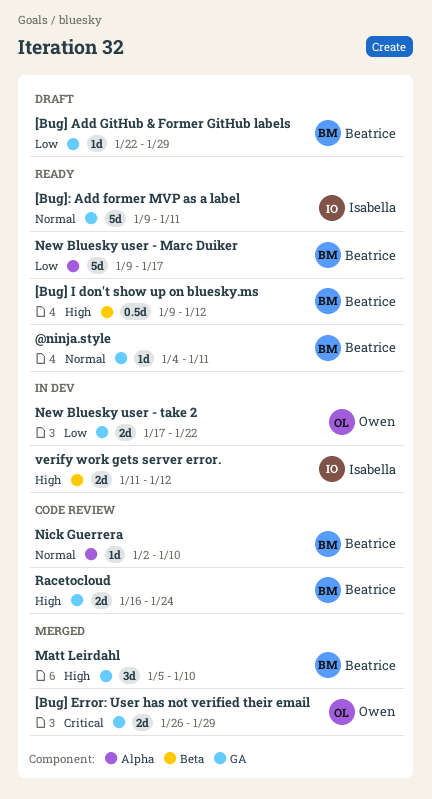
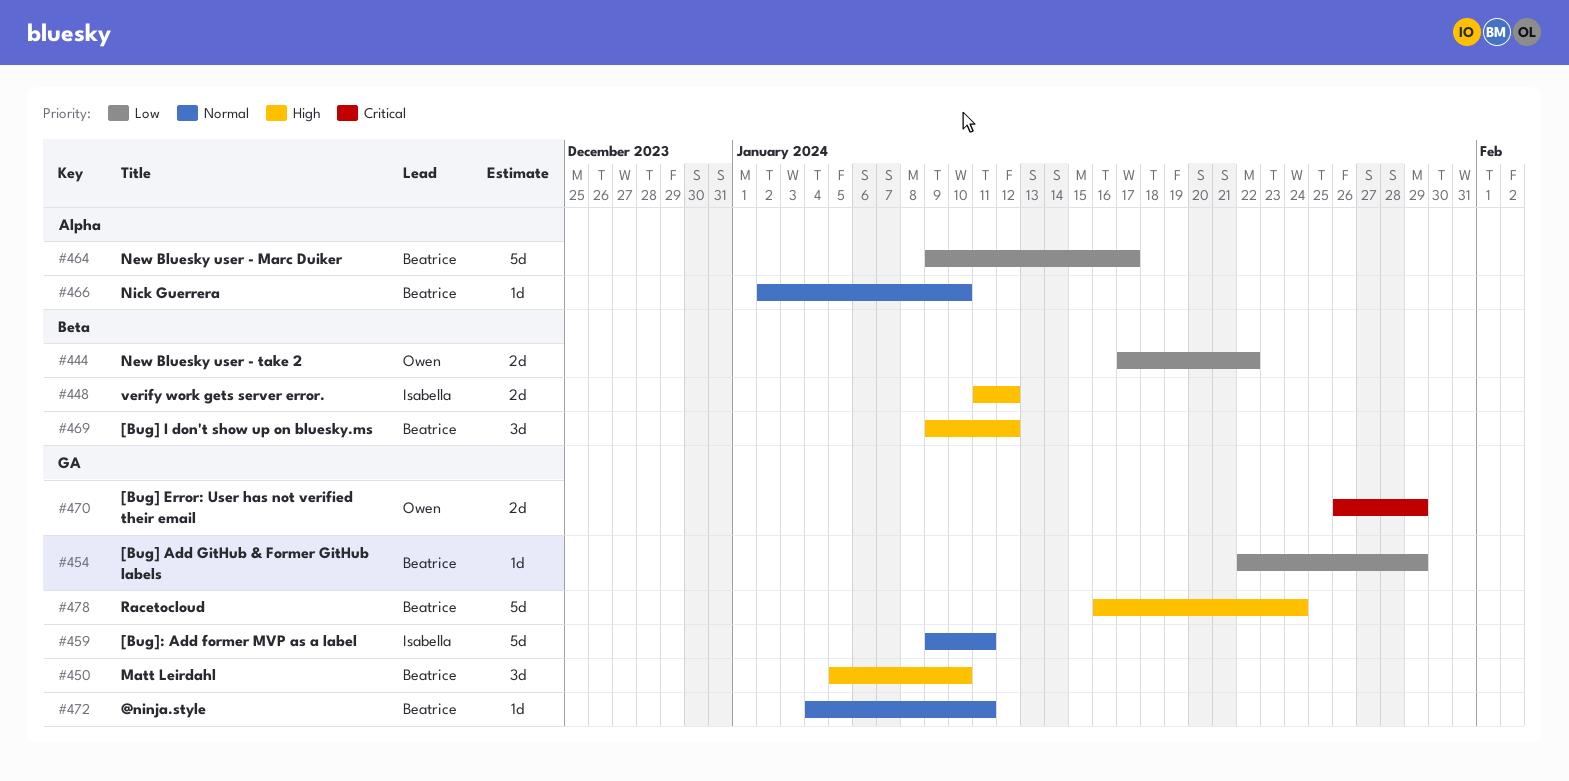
[Bug] I don't show up on bluesky.ms, estimate: 0.5d -> 3d
New Bluesky user - take 2, label: GA -> Beta
Racetocloud, estimate: 2d -> 5d

